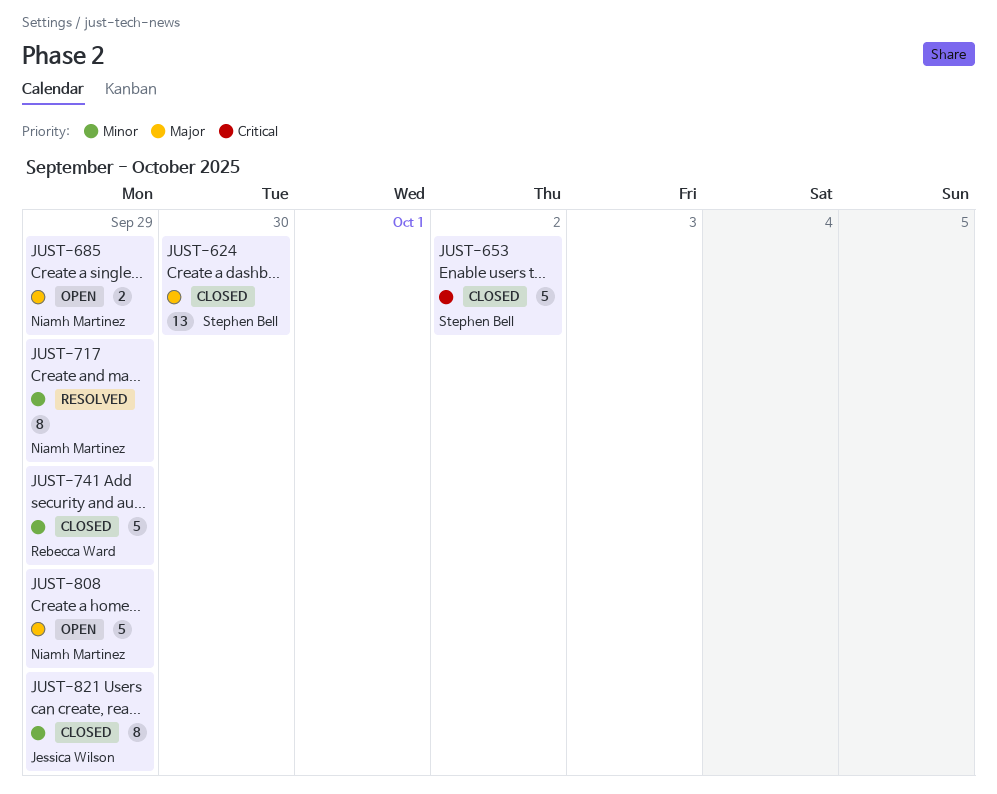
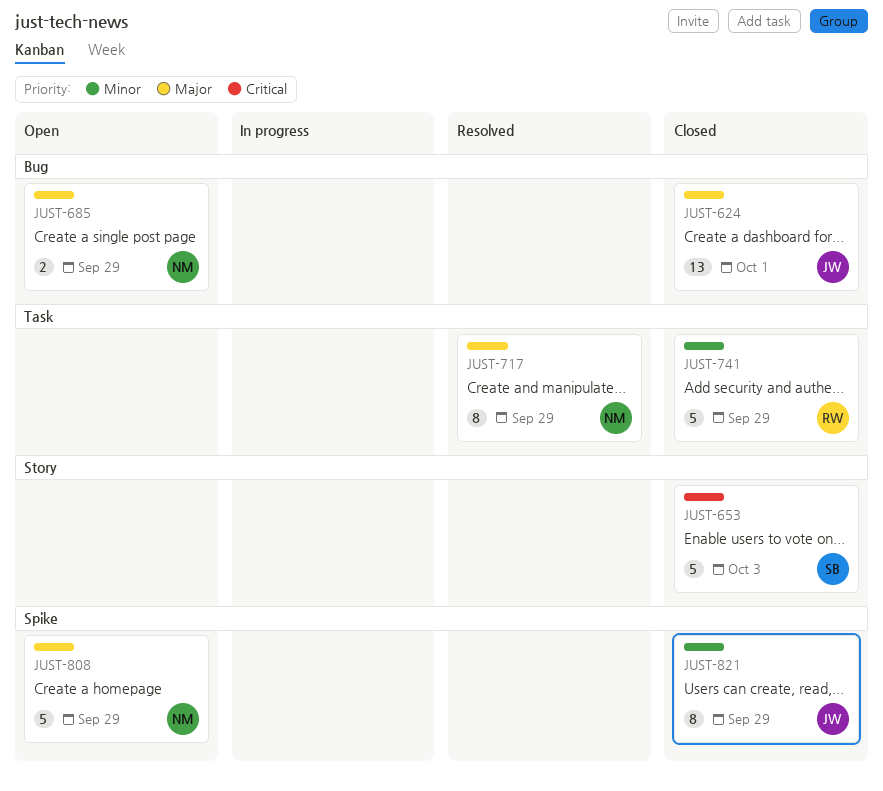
JUST-624, owner: Stephen Bell -> Jessica Wilson
JUST-624, due: Sep 30 -> Oct 1
JUST-653, due: Oct 2 -> Oct 3
JUST-717, priority: Minor -> Major

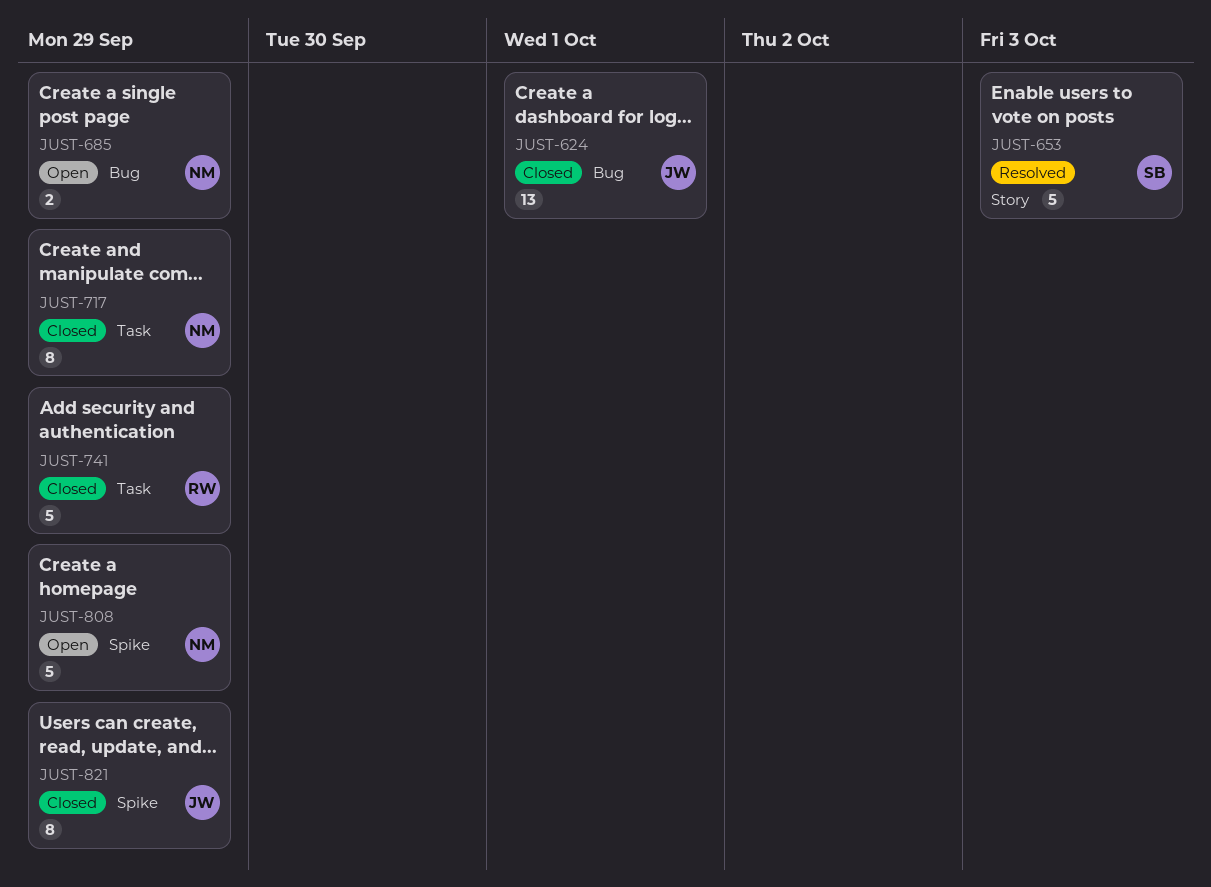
JUST-653, status: Closed -> Resolved
JUST-717, status: Resolved -> Closed

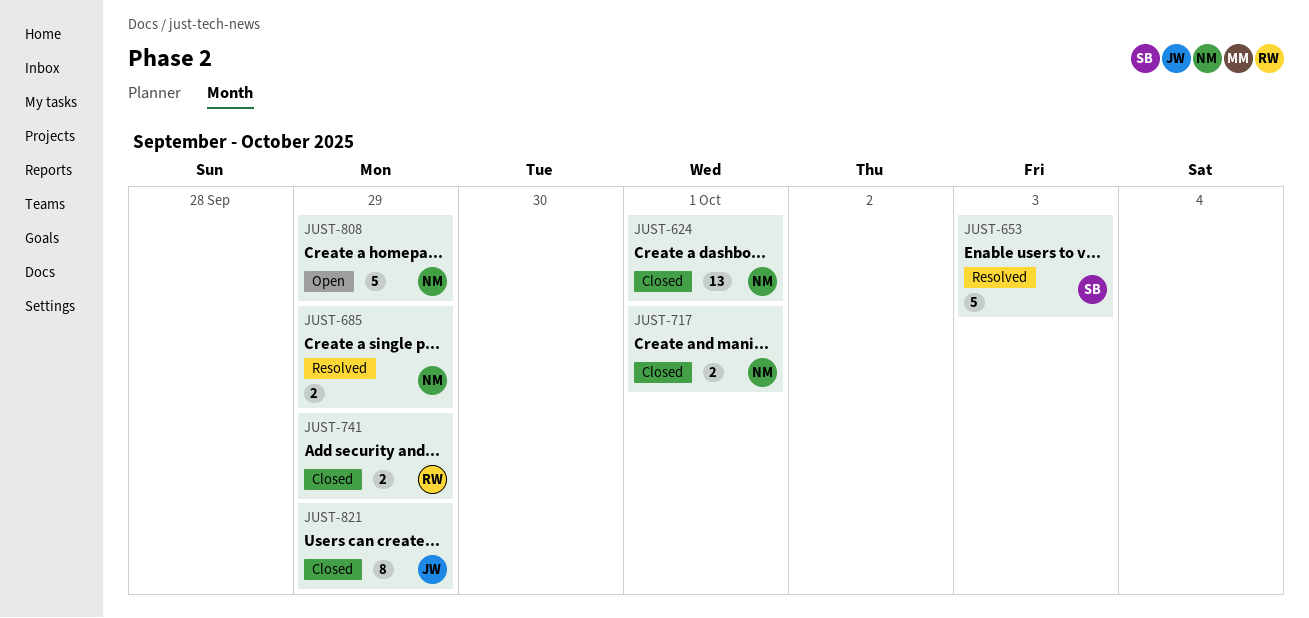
JUST-624, owner: JW -> NM
JUST-685, status: Open -> Resolved
JUST-717, estimate: 8 -> 2
JUST-717, due: Sep 29 -> Oct 1
JUST-741, estimate: 5 -> 2

